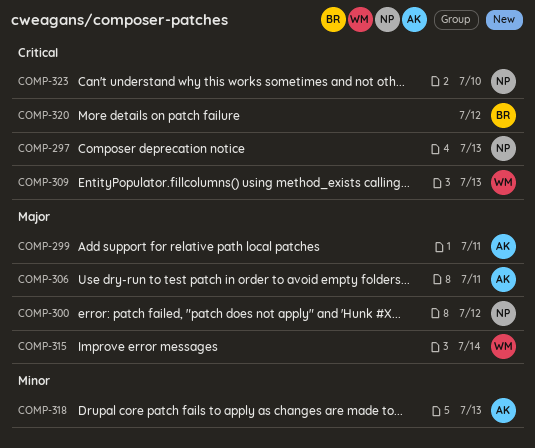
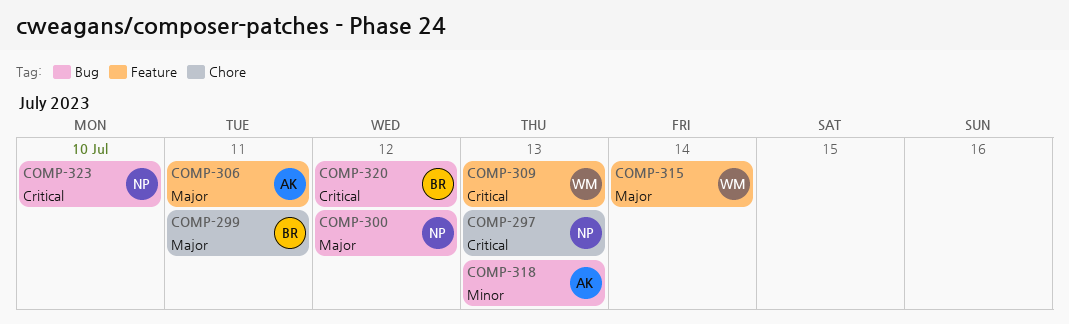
COMP-299, owner: AK -> BR

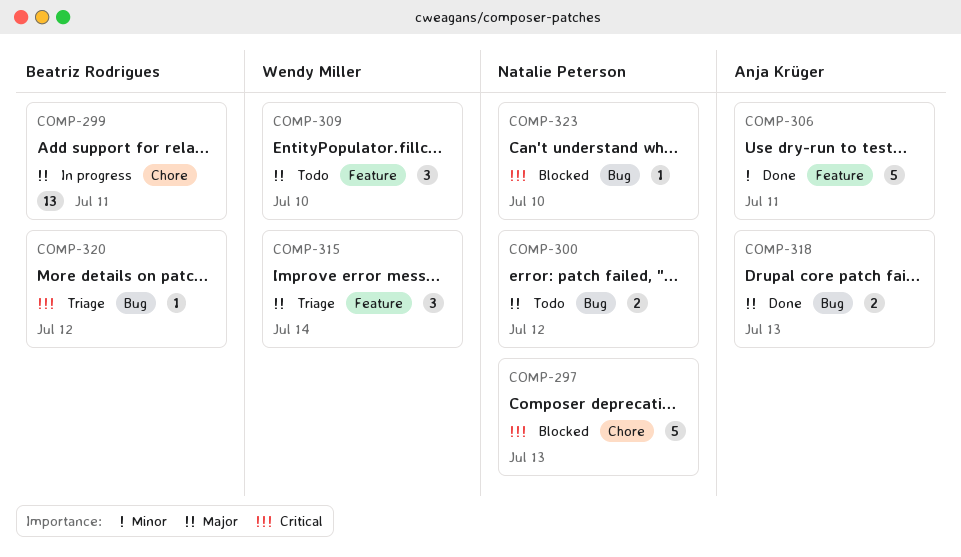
COMP-306, priority: Major -> Minor
COMP-309, priority: Critical -> Major
COMP-309, due: Jul 13 -> Jul 10
COMP-318, priority: Minor -> Major

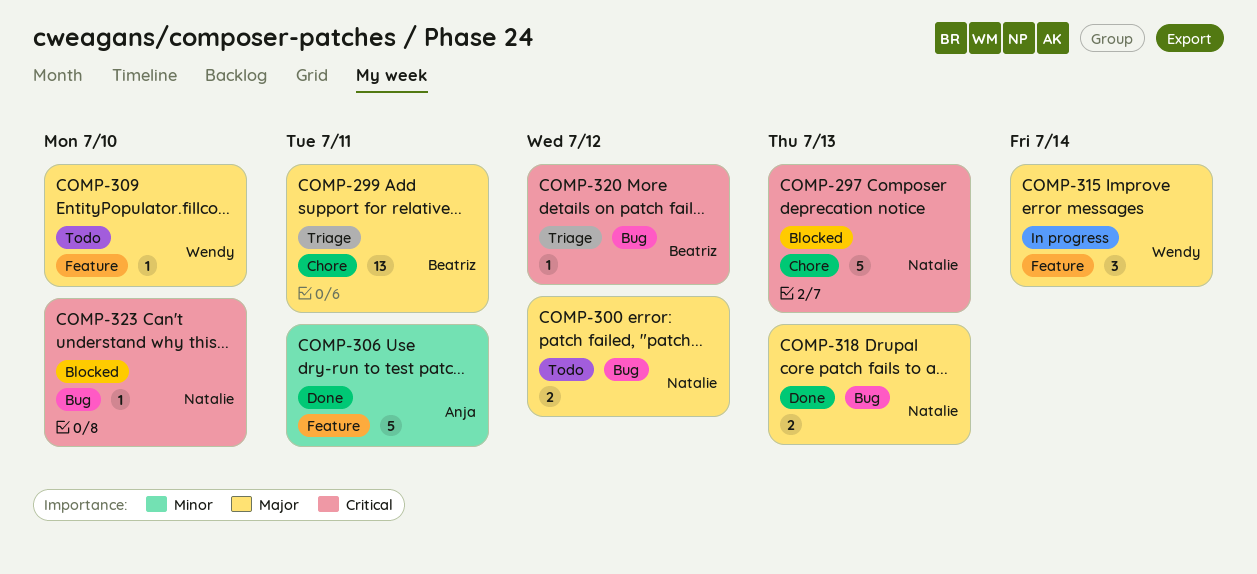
COMP-299, status: In progress -> Triage
COMP-309, estimate: 3 -> 1
COMP-315, status: Triage -> In progress
COMP-318, owner: Anja Krüger -> Natalie Peterson

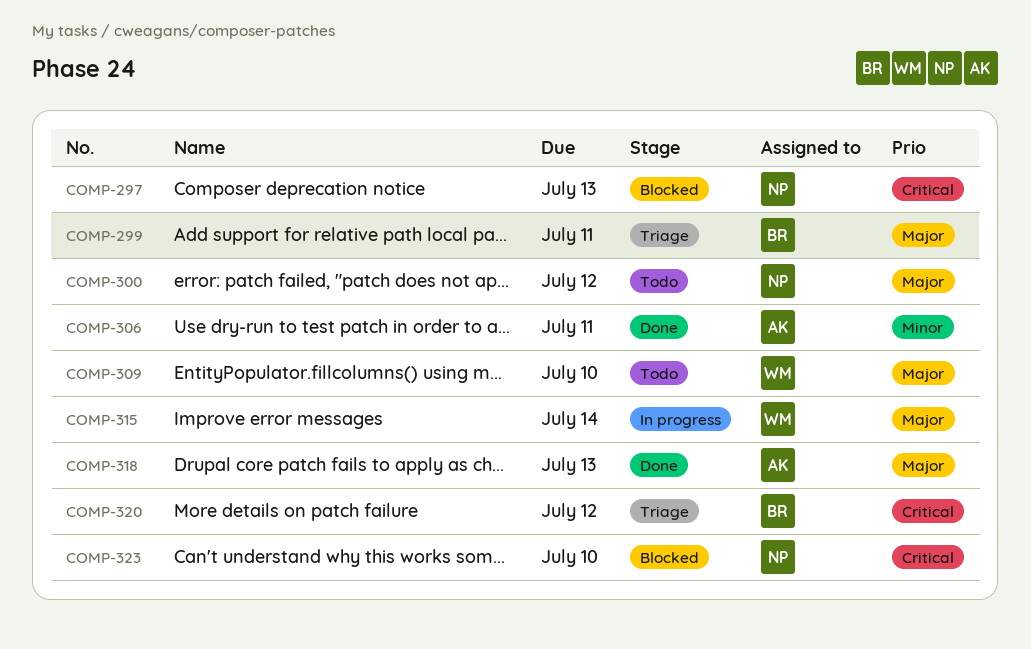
COMP-318, owner: Natalie -> Anja

